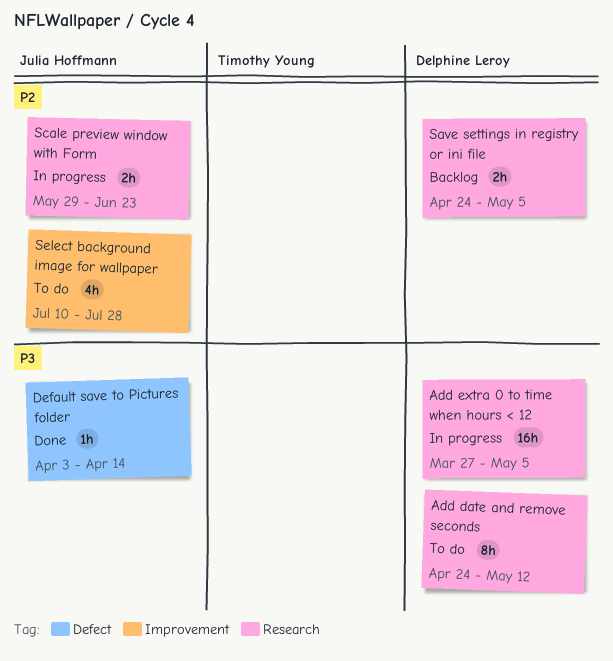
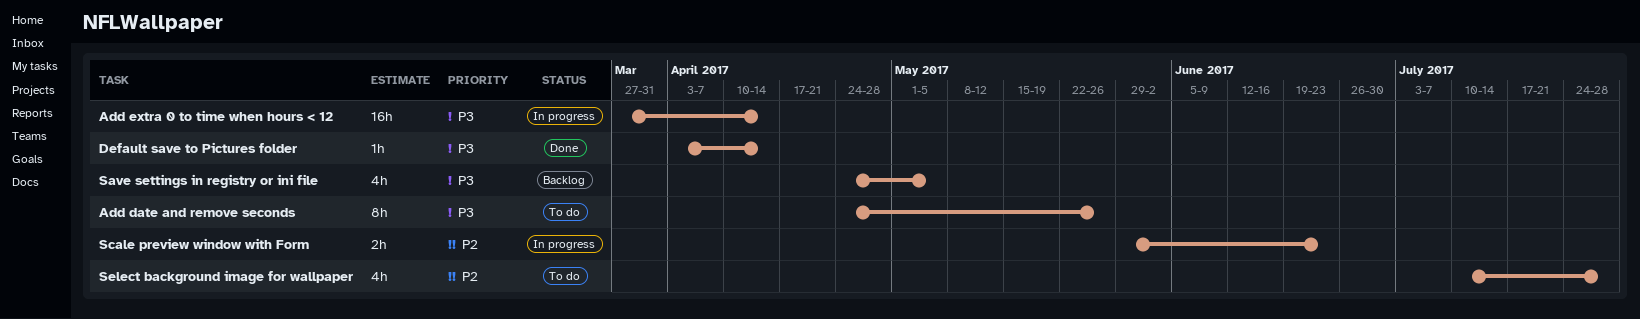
Add date and remove seconds, due: May 12 -> May 26
Add extra 0 to time when hours < 12, due: May 5 -> Apr 14
Save settings in registry or ini file, priority: P2 -> P3
Save settings in registry or ini file, estimate: 2h -> 4h

